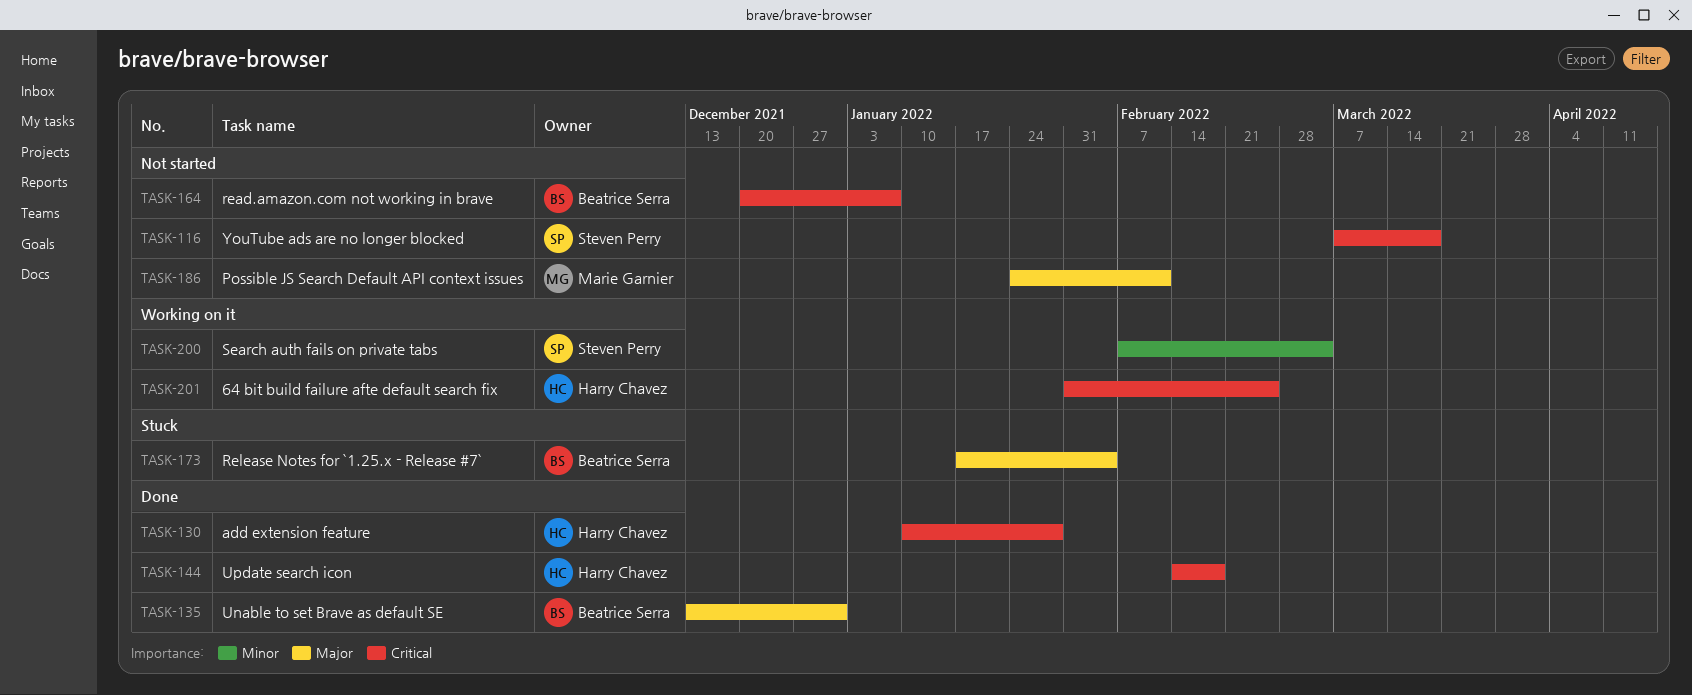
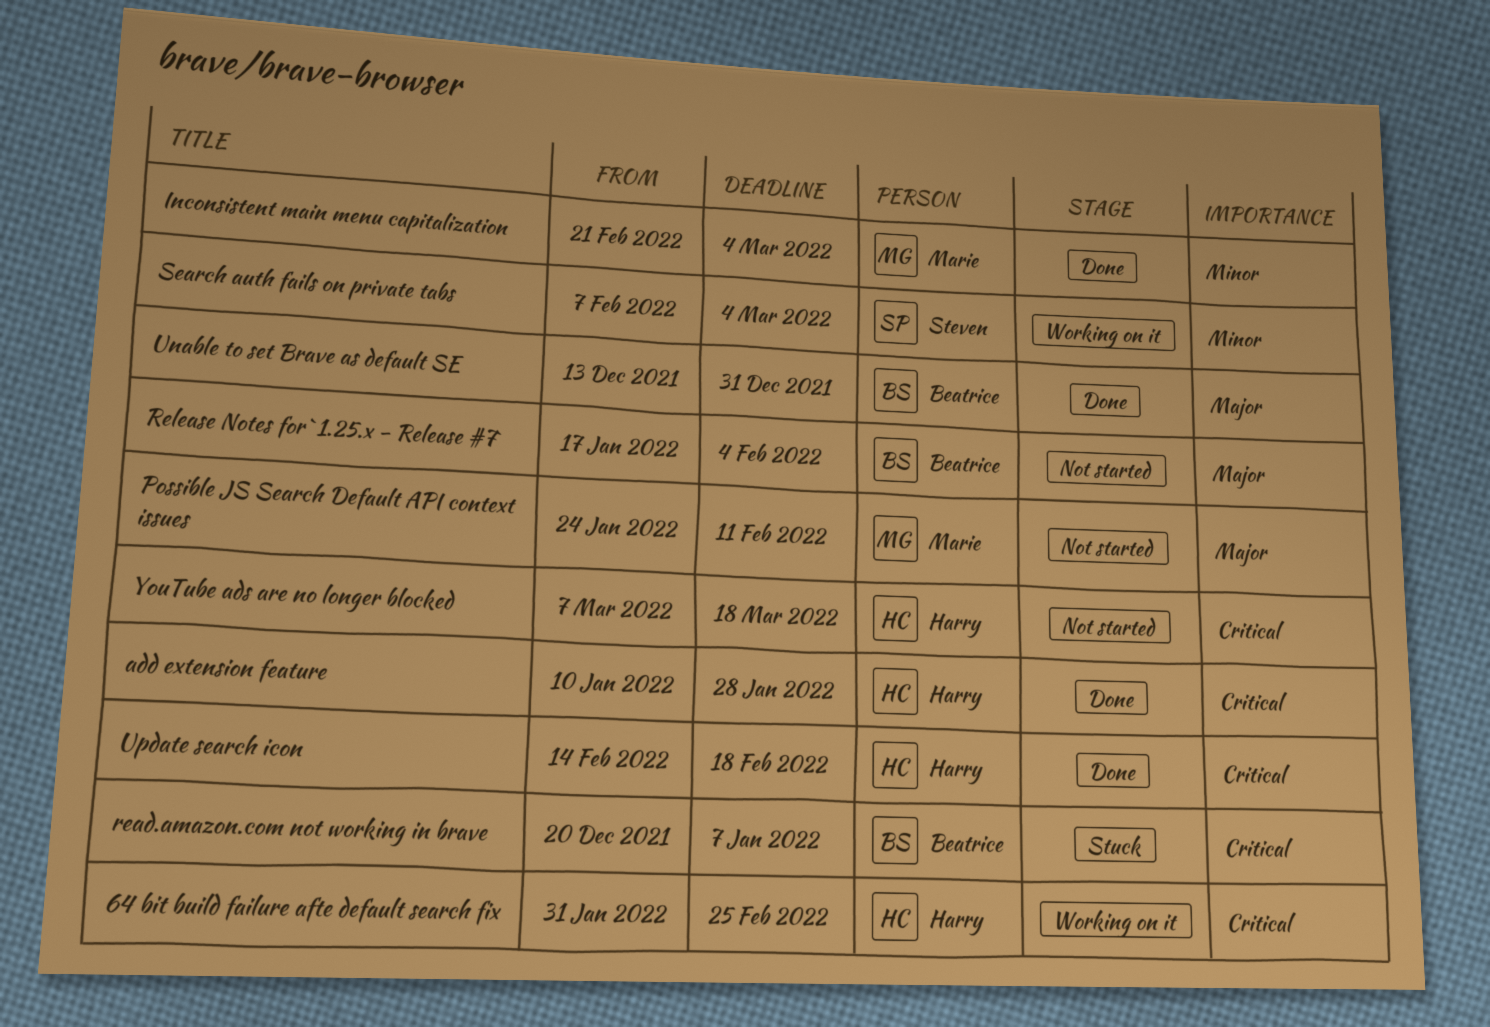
Inconsistent main menu capitalization: none -> present
read.amazon.com not working in brave, status: Not started -> Stuck
Release Notes for `1.25.x - Release #7`, status: Stuck -> Not started
YouTube ads are no longer blocked, owner: Steven Perry -> Harry Chavez

